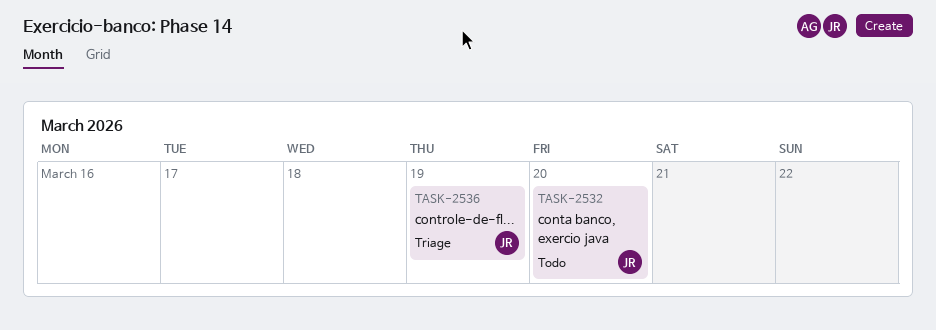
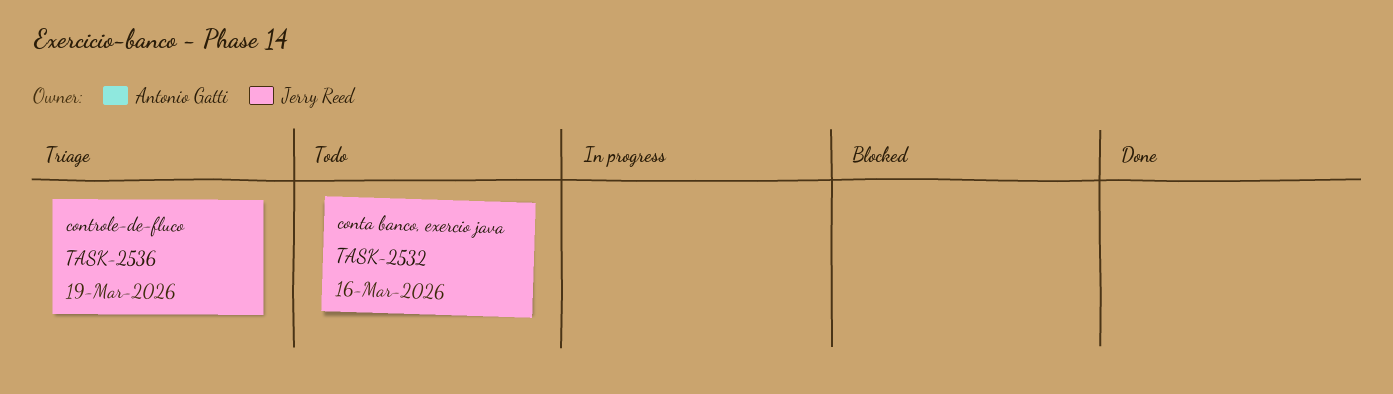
TASK-2532, due: Mar 20 -> Mar 16

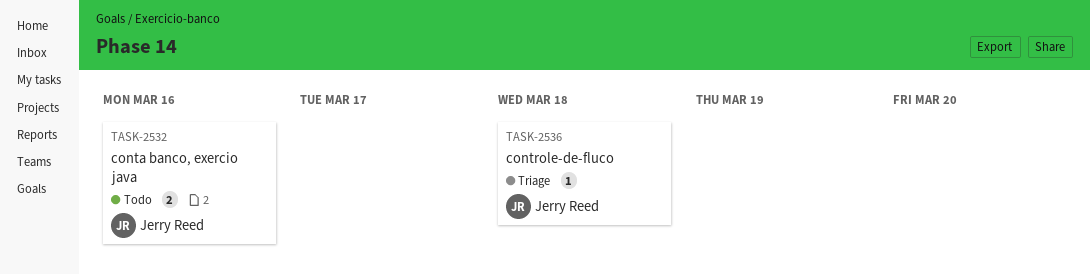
TASK-2536, due: Mar 19 -> Mar 18

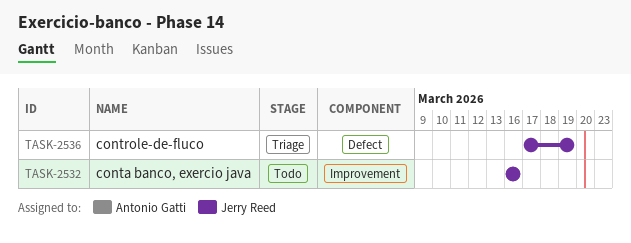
TASK-2536, due: Mar 18 -> Mar 19

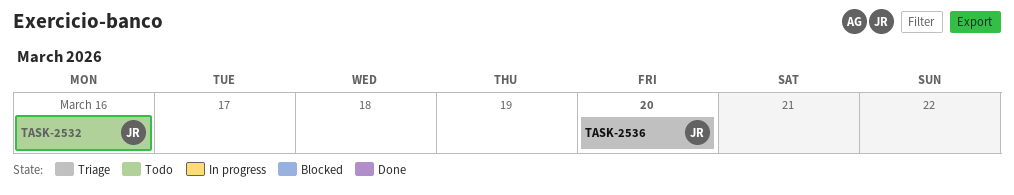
TASK-2536, due: Mar 19 -> Mar 20

